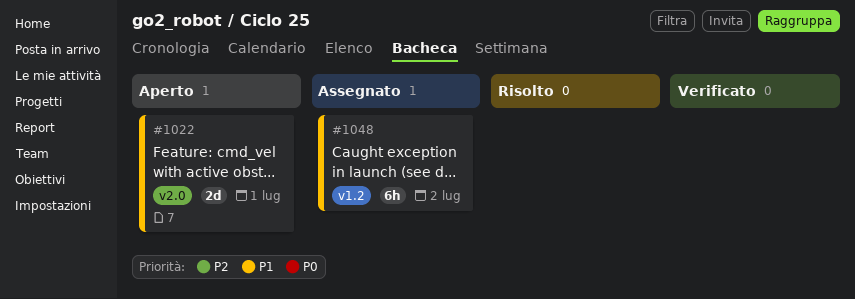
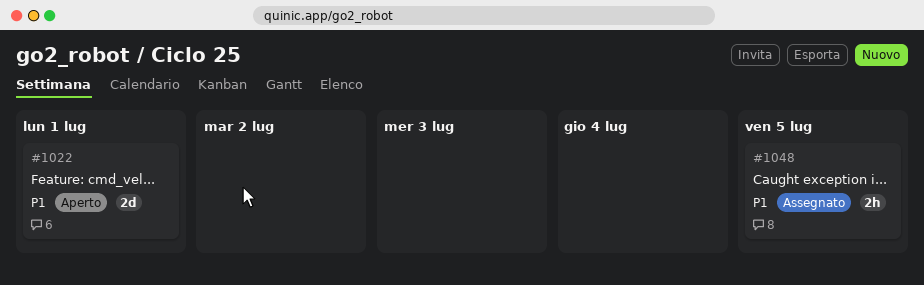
#1048, estimate: 6h -> 2h
#1048, due: Jul 2 -> Jul 5

